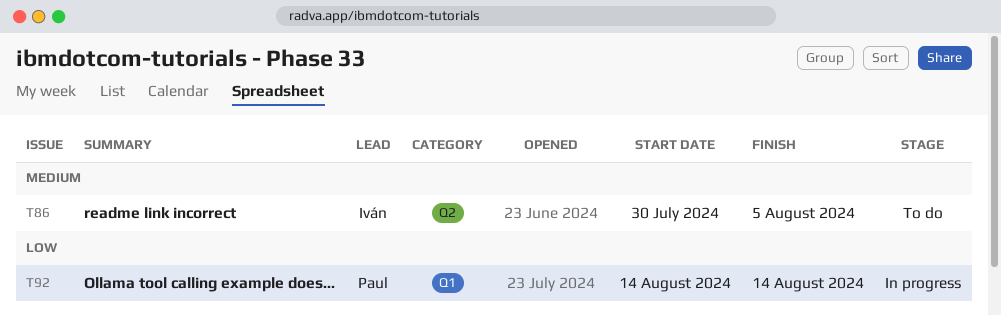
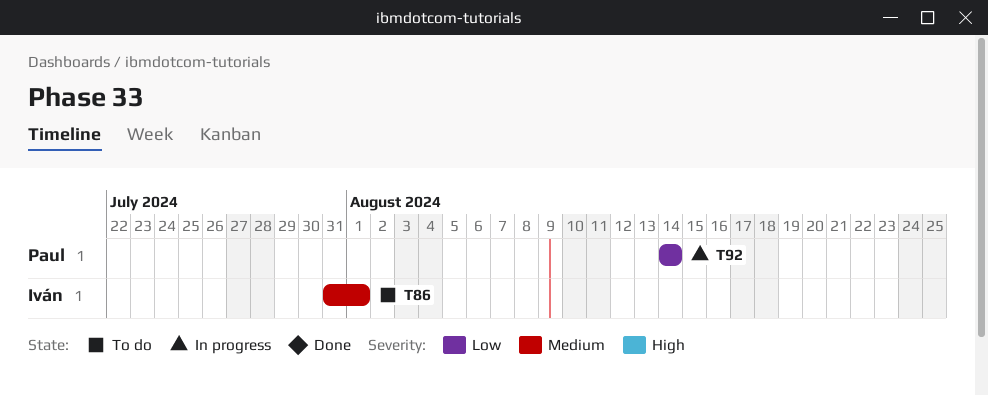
T86, start: Jul 30 -> Jul 31
T86, due: Aug 5 -> Aug 1

